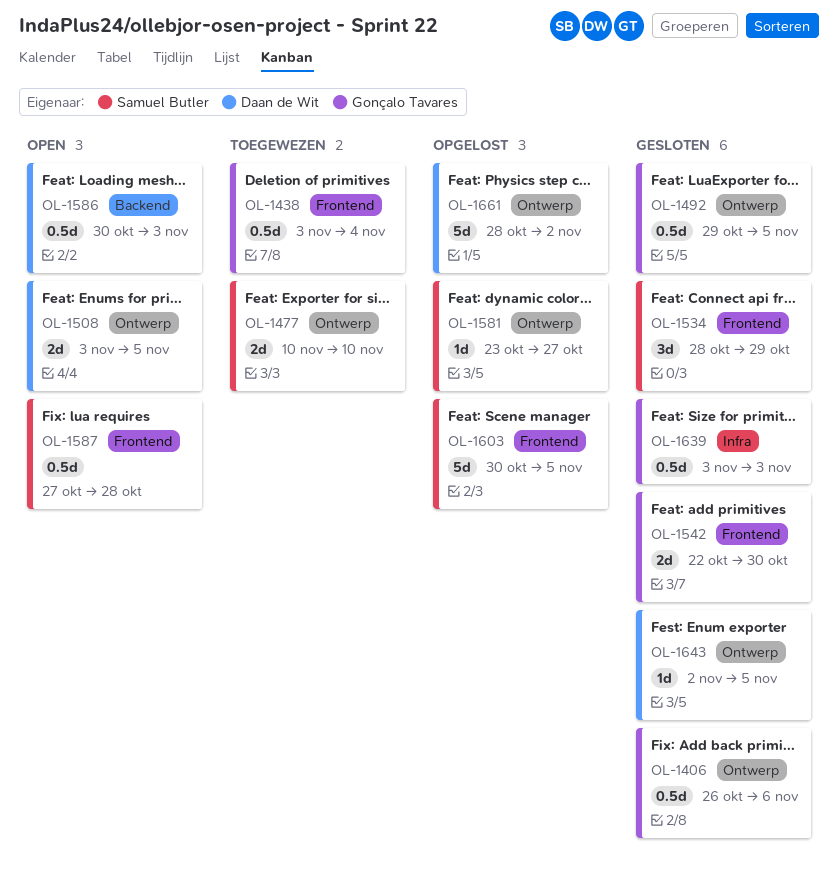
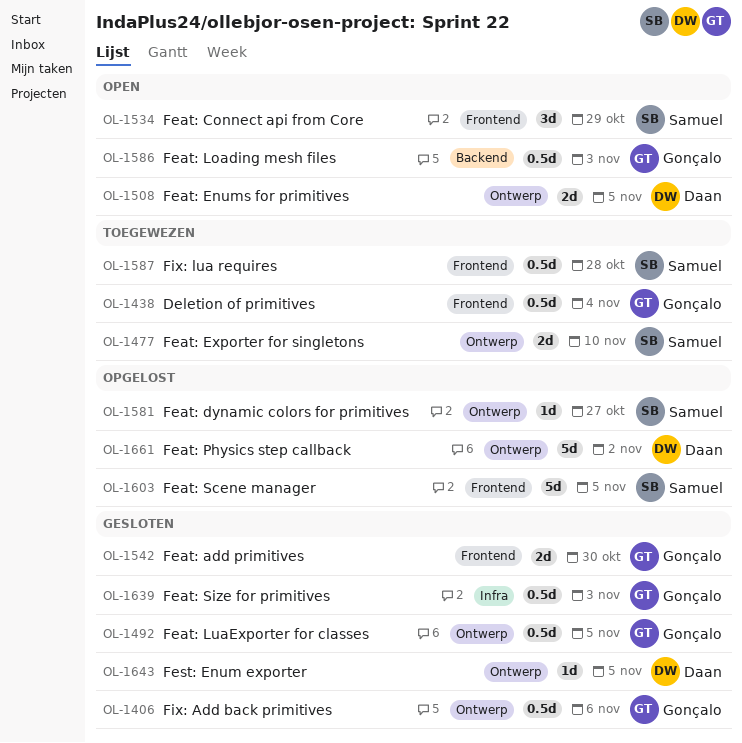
OL-1534, status: Gesloten -> Open
OL-1586, owner: Daan de Wit -> Gonçalo Tavares
OL-1587, status: Open -> Toegewezen

